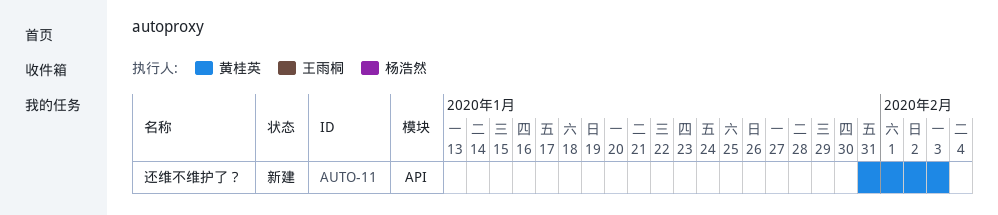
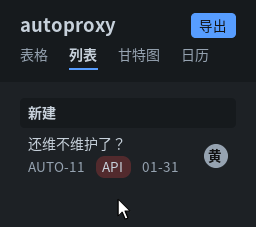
AUTO-11, due: Feb 3 -> Jan 31

